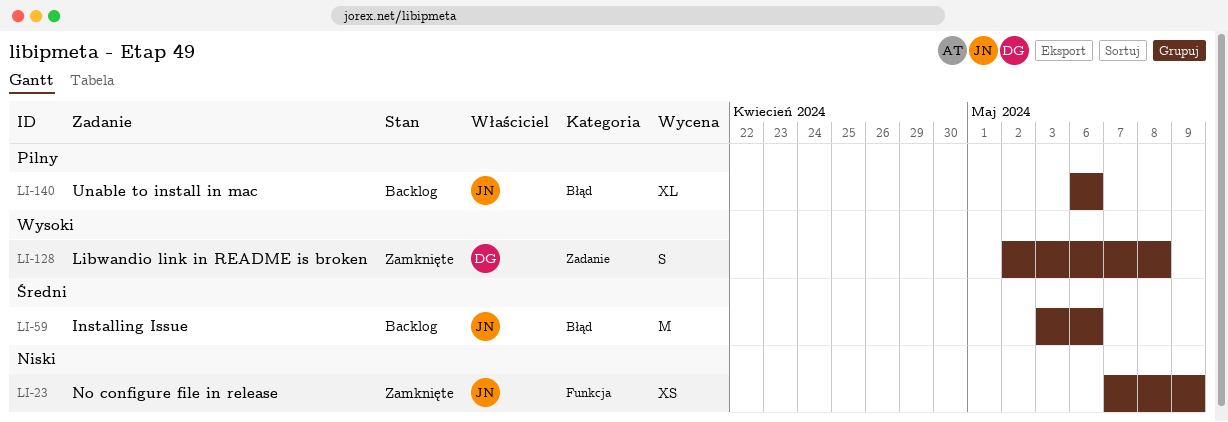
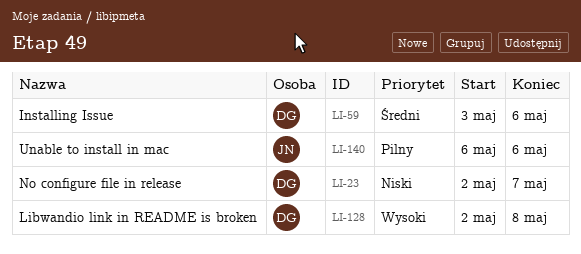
LI-23, owner: JN -> DG
LI-23, start: May 7 -> May 2
LI-23, due: May 9 -> May 7
LI-59, owner: JN -> DG

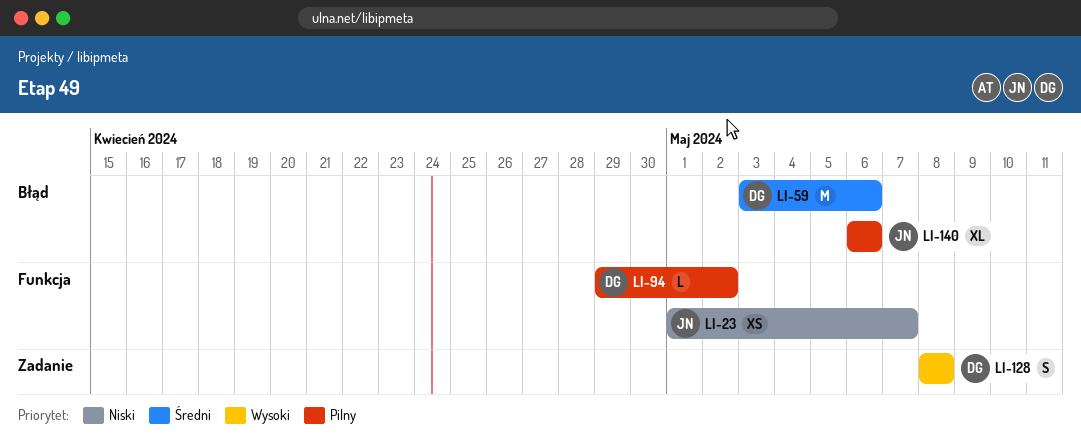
LI-23, owner: DG -> JN
LI-23, start: May 2 -> May 1
LI-94: none -> present
LI-128, start: May 2 -> May 8

